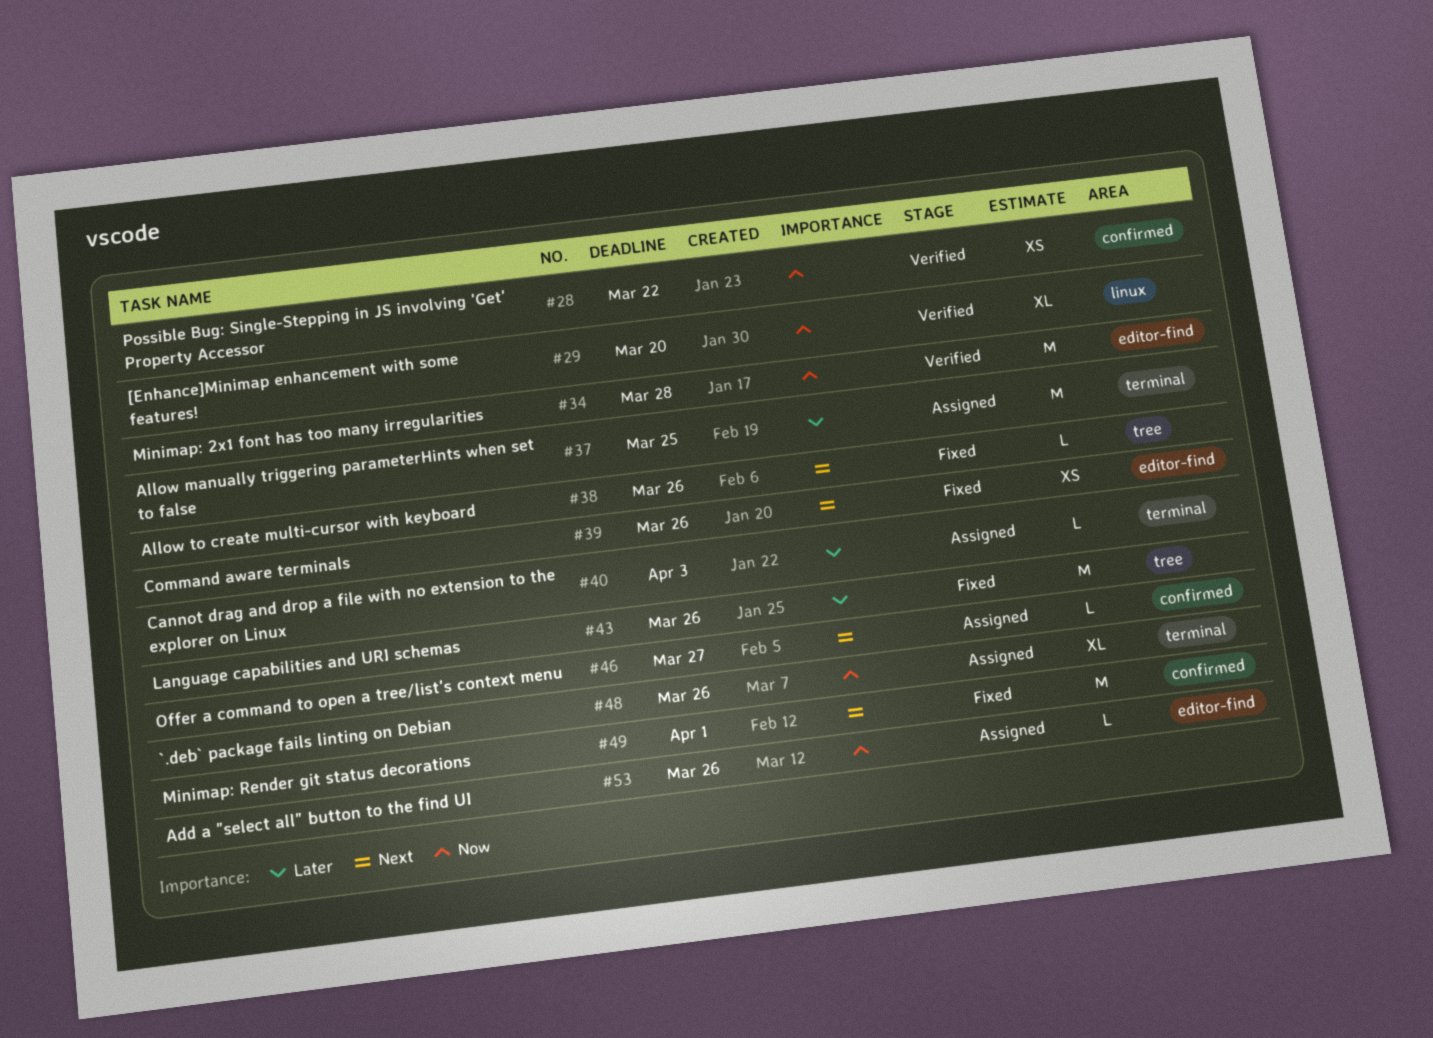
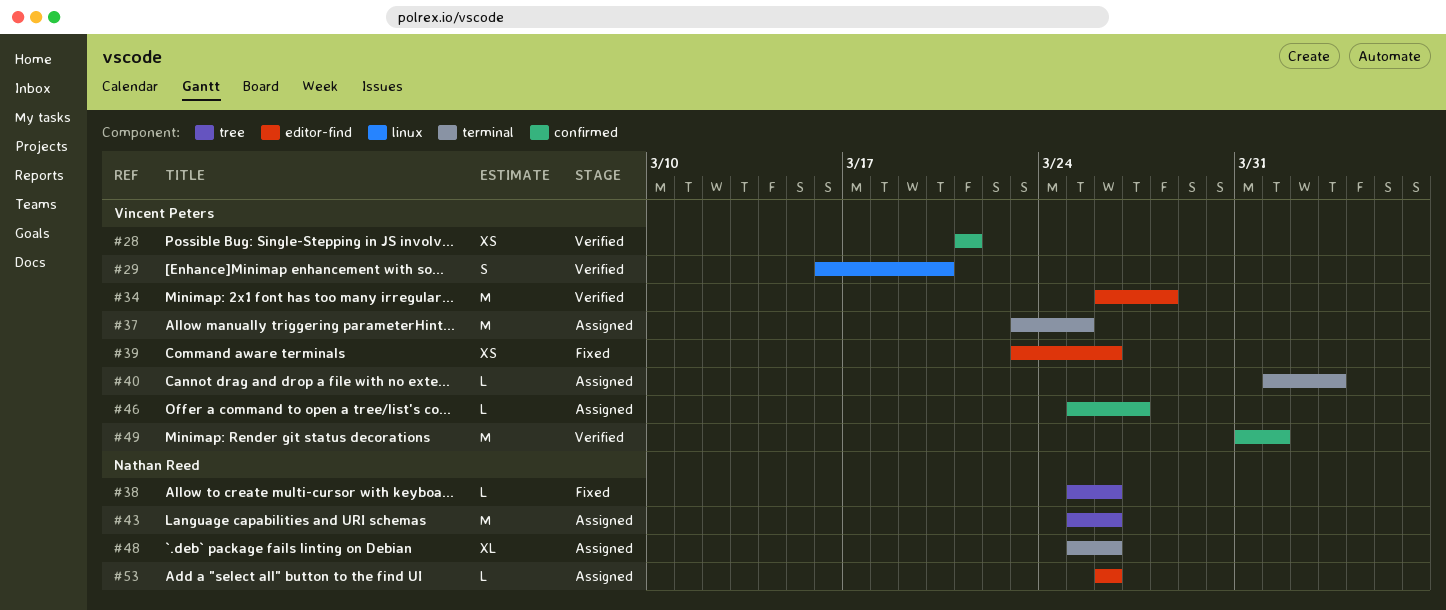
#28, due: Mar 22 -> Mar 21
#29, estimate: XL -> S
#43, status: Fixed -> Assigned
#49, status: Fixed -> Verified

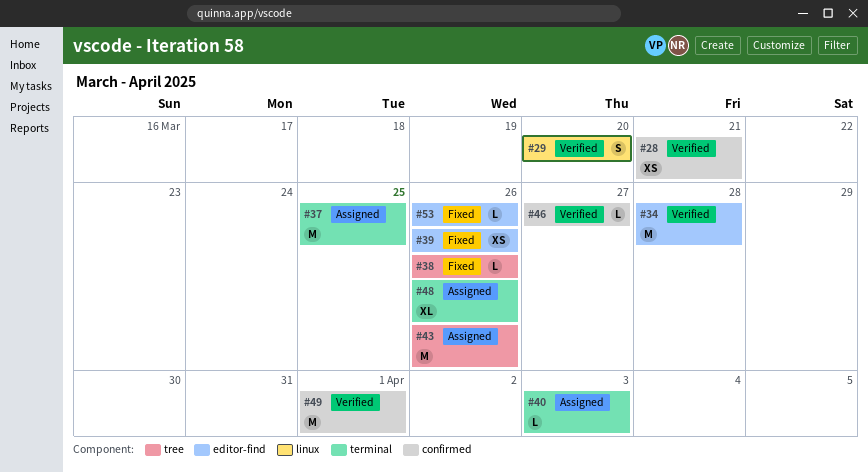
#46, status: Assigned -> Verified
#53, status: Assigned -> Fixed

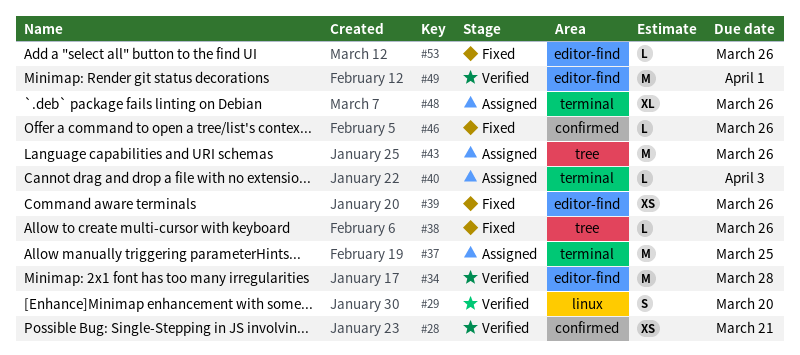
#46, status: Verified -> Fixed
#46, due: Mar 27 -> Mar 26
#49, label: confirmed -> editor-find

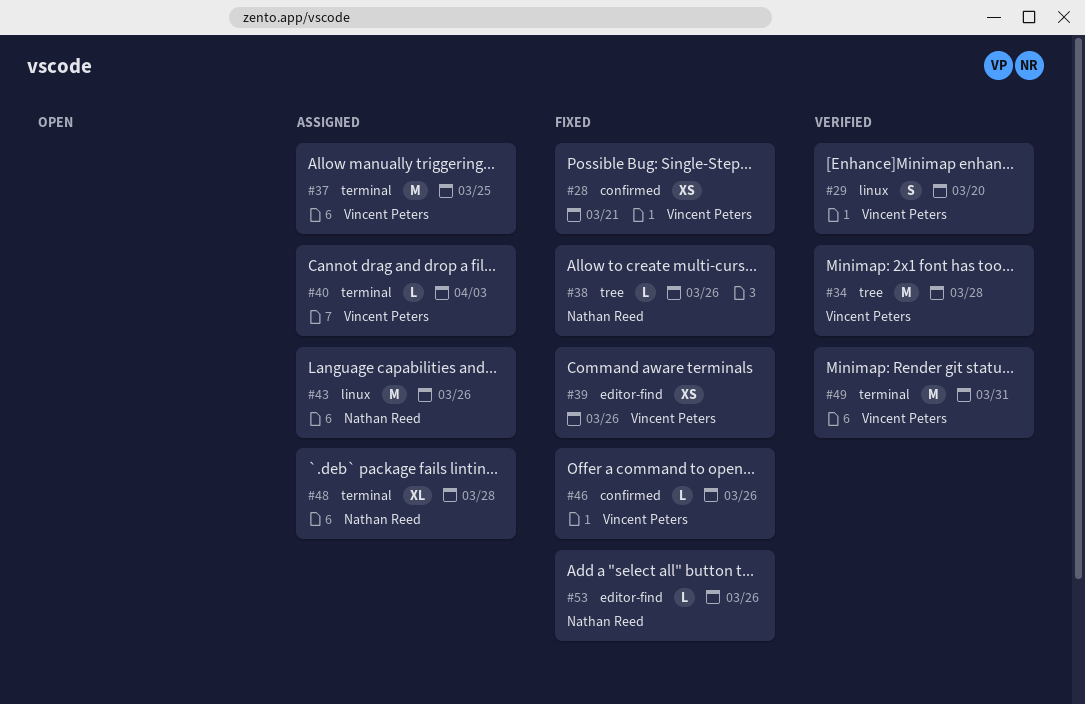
#28, status: Verified -> Fixed
#34, label: editor-find -> tree
#43, label: tree -> linux
#48, due: Mar 26 -> Mar 28
#49, label: editor-find -> terminal
#49, due: Apr 1 -> Mar 31

